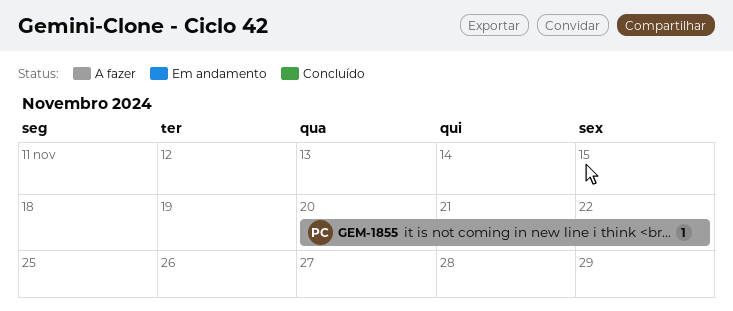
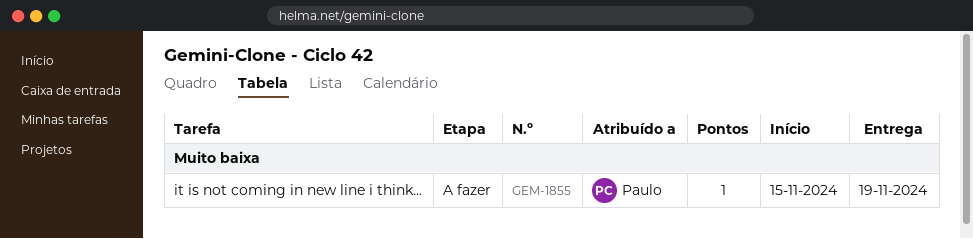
GEM-1855, start: Nov 20 -> Nov 15
GEM-1855, due: Nov 22 -> Nov 19

